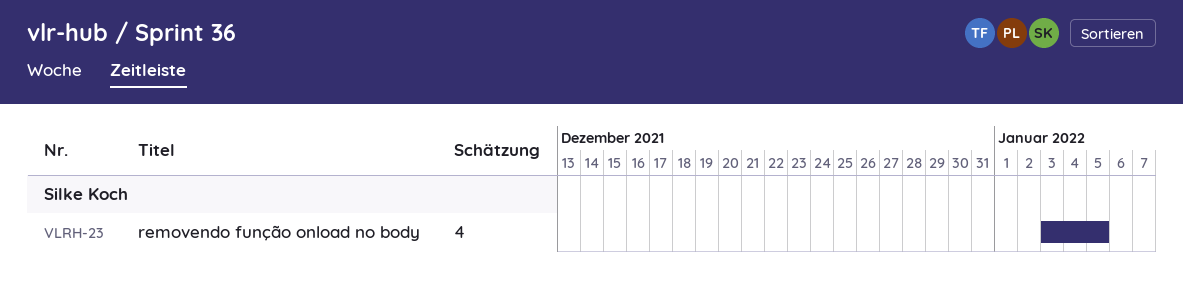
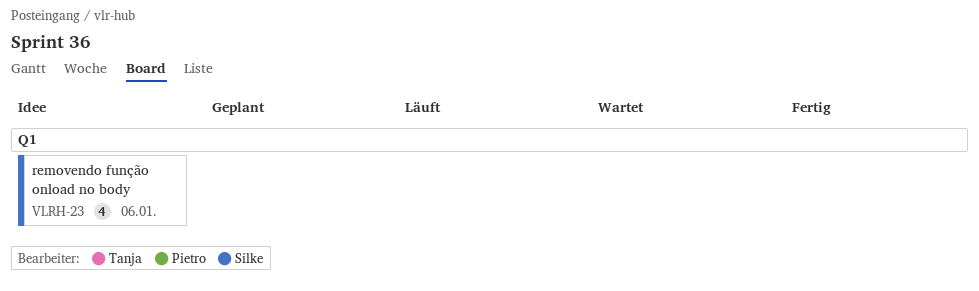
VLRH-23, due: Jan 5 -> Jan 6

